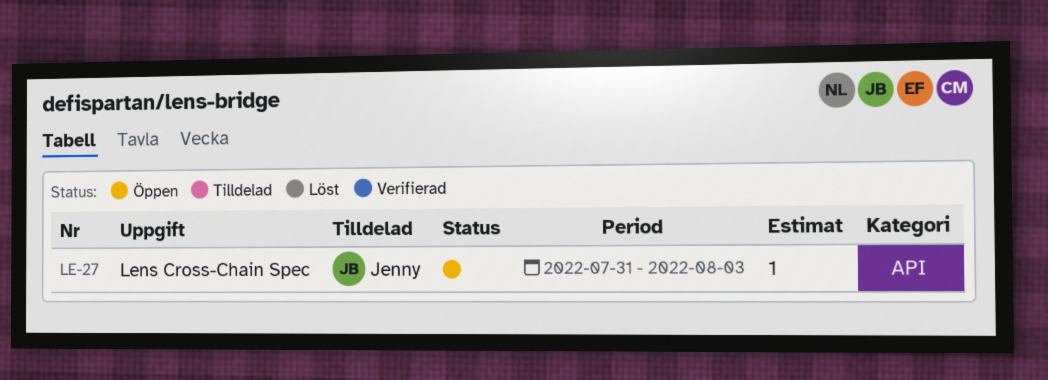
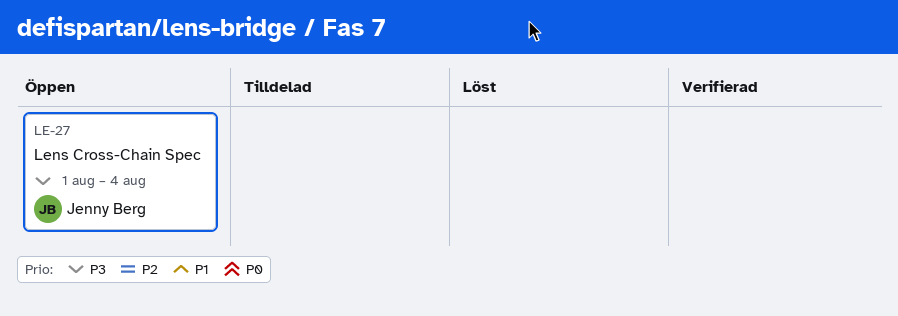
LE-27, start: Jul 31 -> Aug 1
LE-27, due: Aug 3 -> Aug 4

